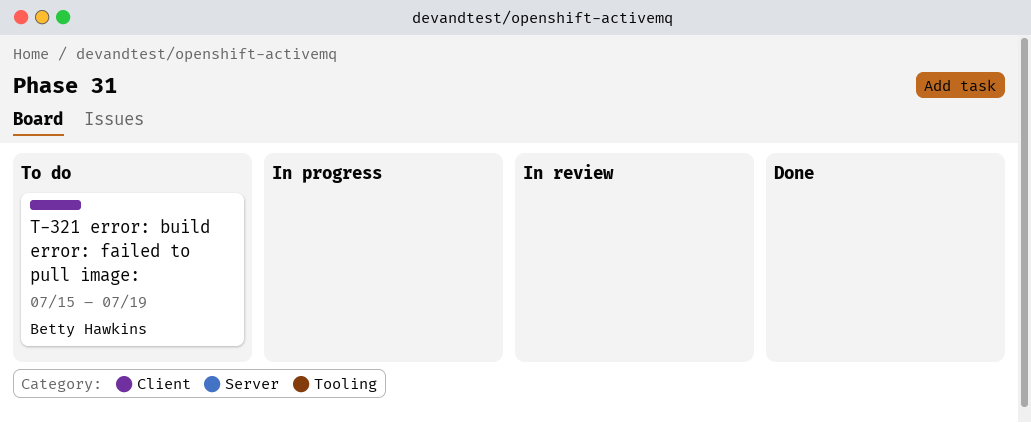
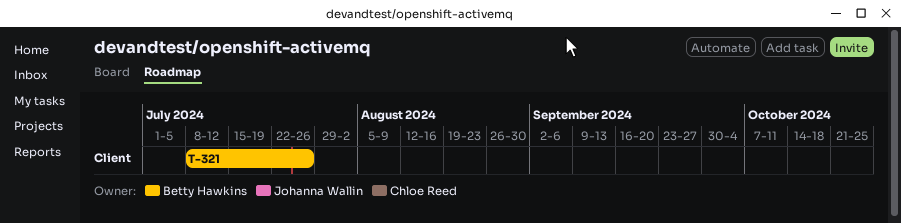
T-321, start: Jul 15 -> Jul 8
T-321, due: Jul 19 -> Jul 26

